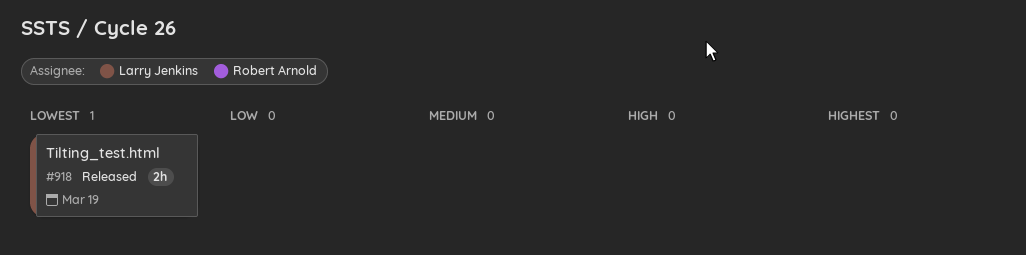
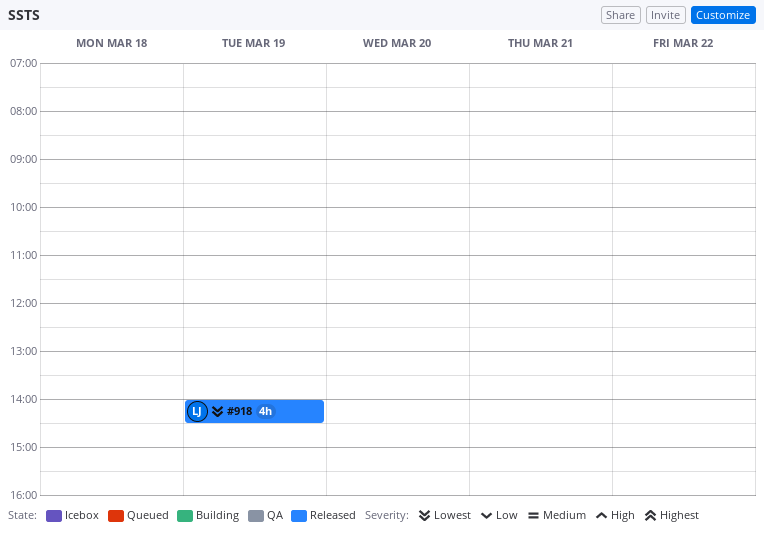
#918, estimate: 2h -> 4h

